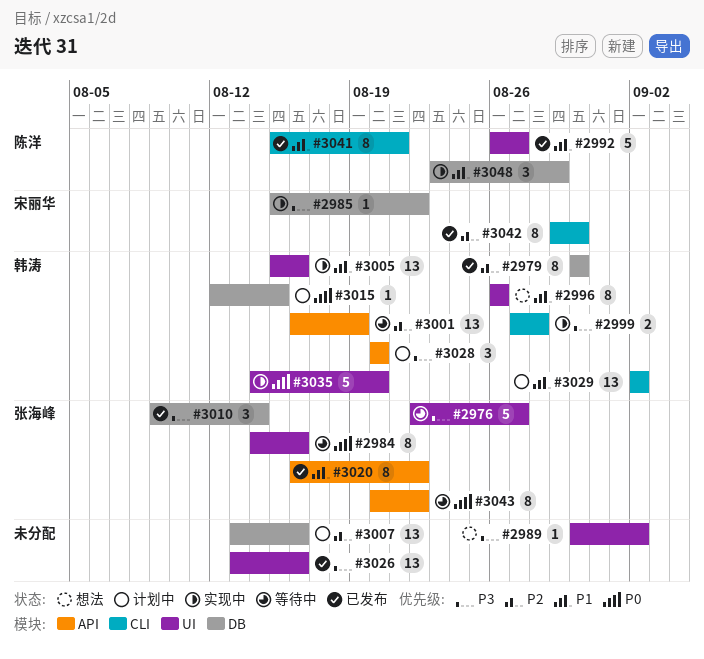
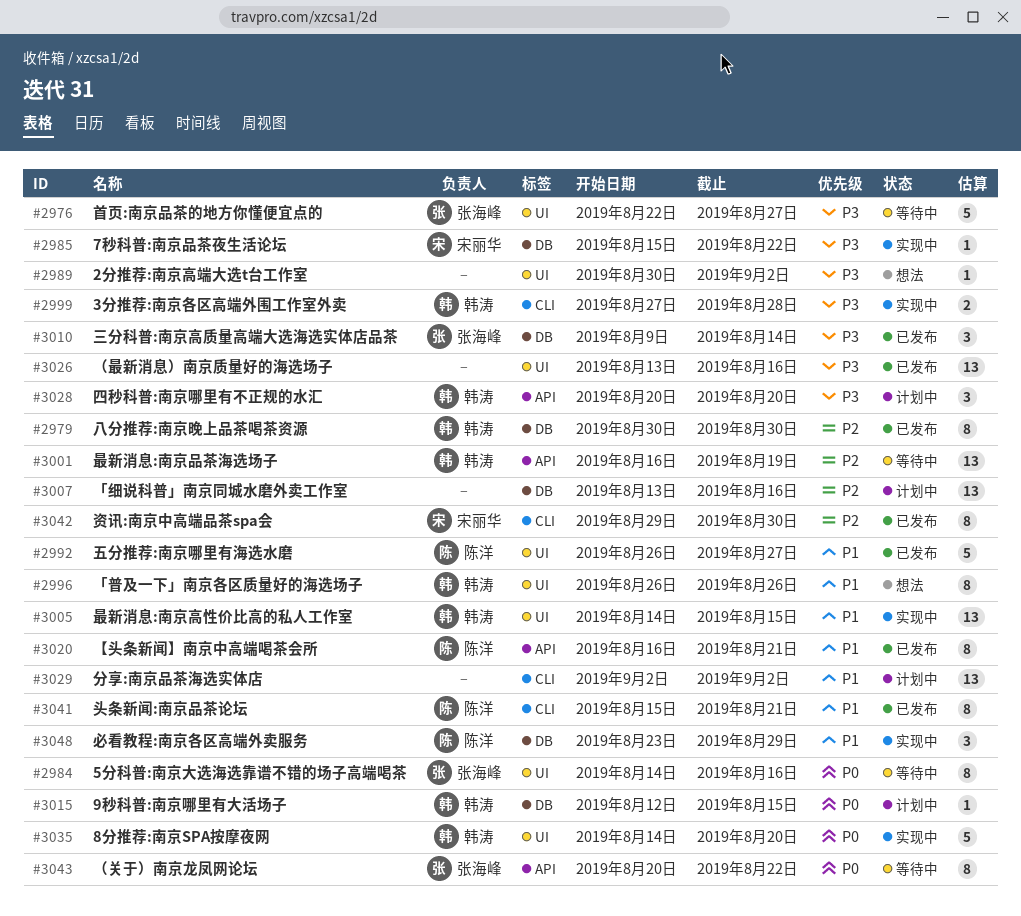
#3005, start: Aug 15 -> Aug 14
#3005, due: Aug 16 -> Aug 15
#3020, owner: 张海峰 -> 陈洋
#3020, due: Aug 22 -> Aug 21
#3029, owner: 韩涛 -> none

